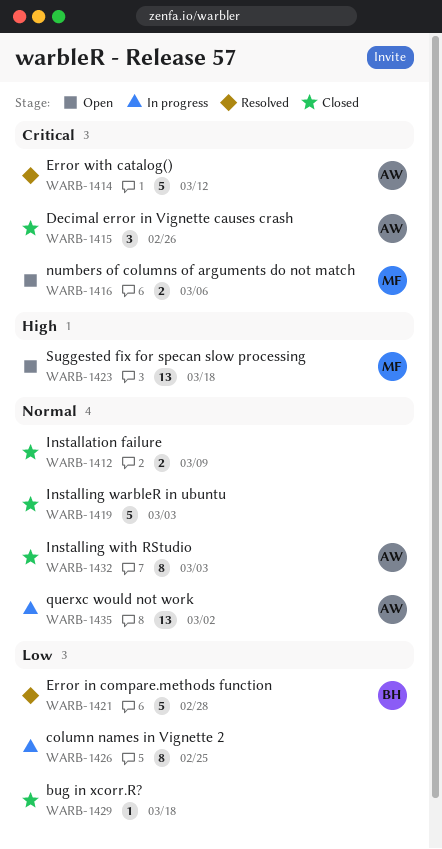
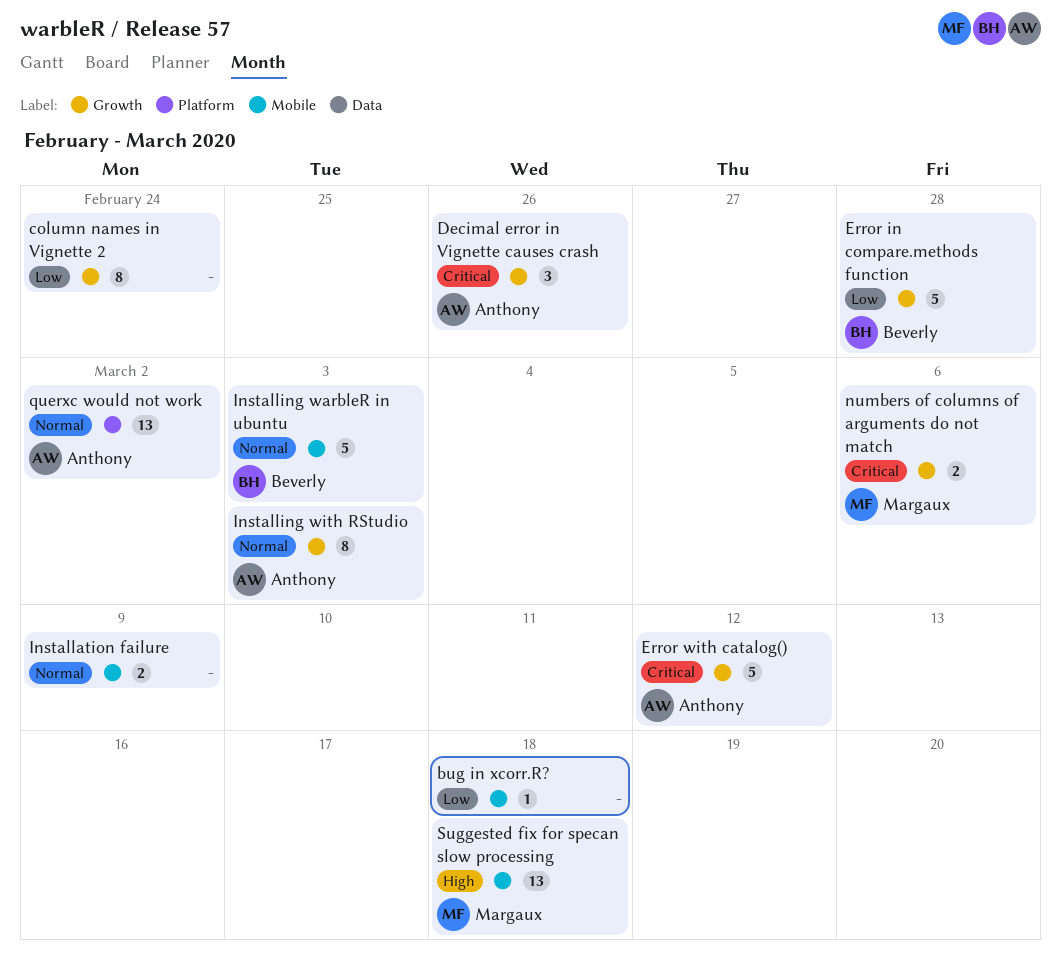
column names in Vignette 2, due: Feb 25 -> Feb 24
Installing warbleR in ubuntu, owner: none -> Beverly

